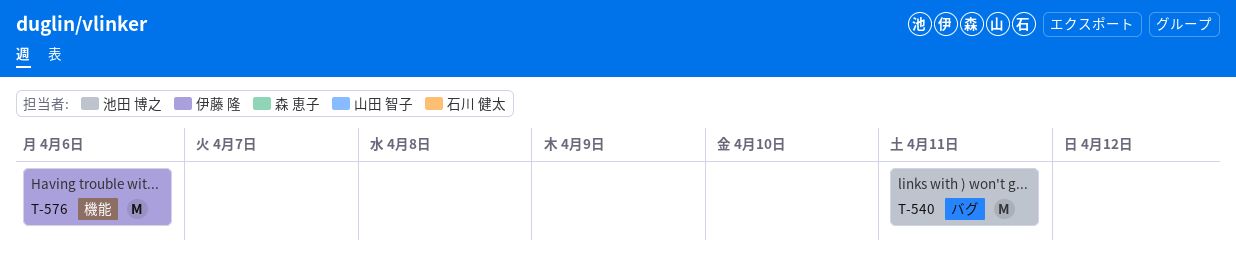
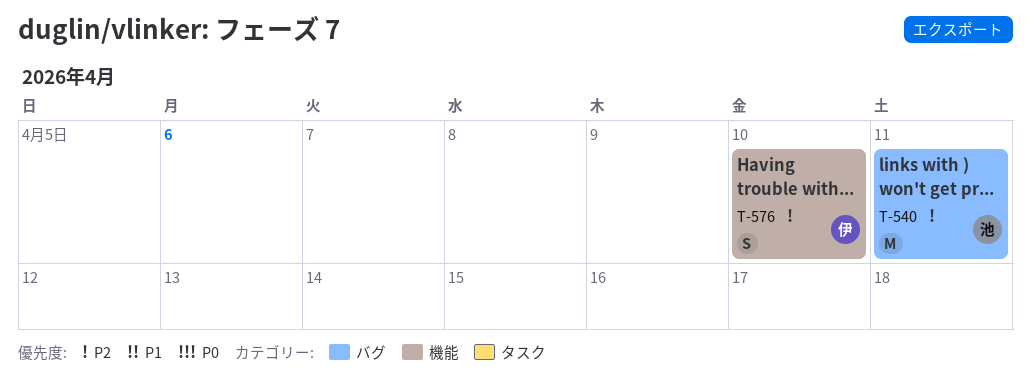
T-576, estimate: M -> S
T-576, due: Apr 6 -> Apr 10

